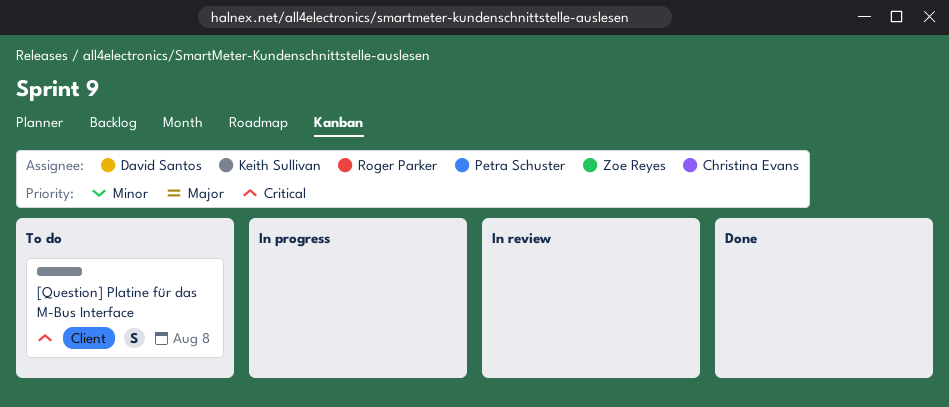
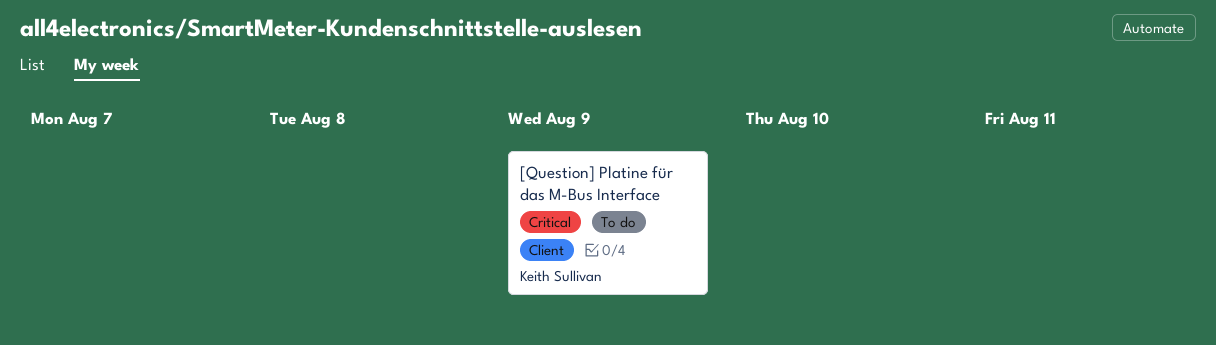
[Question] Platine für das M-Bus Interface, due: Aug 8 -> Aug 9

